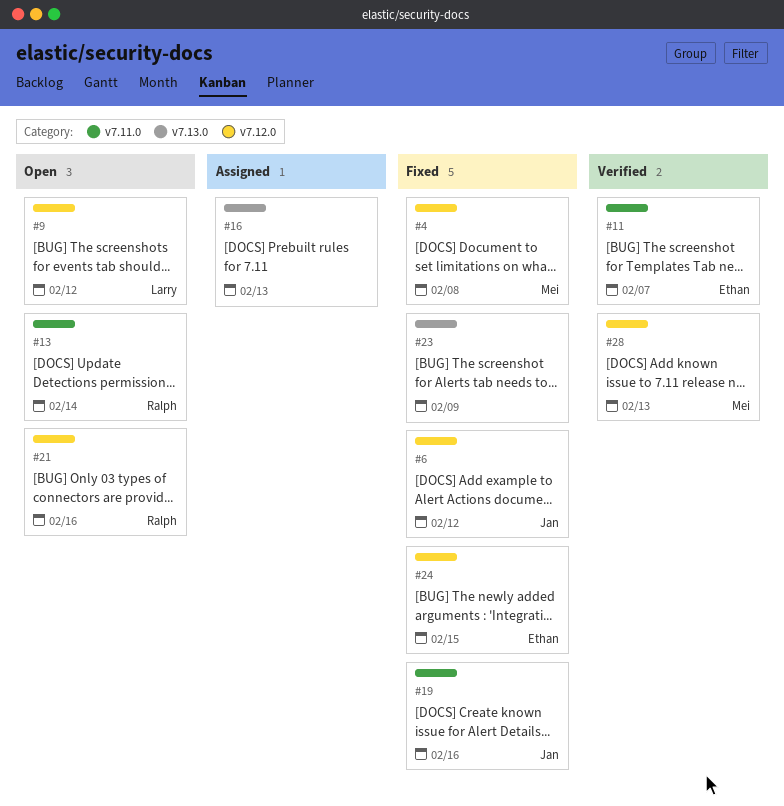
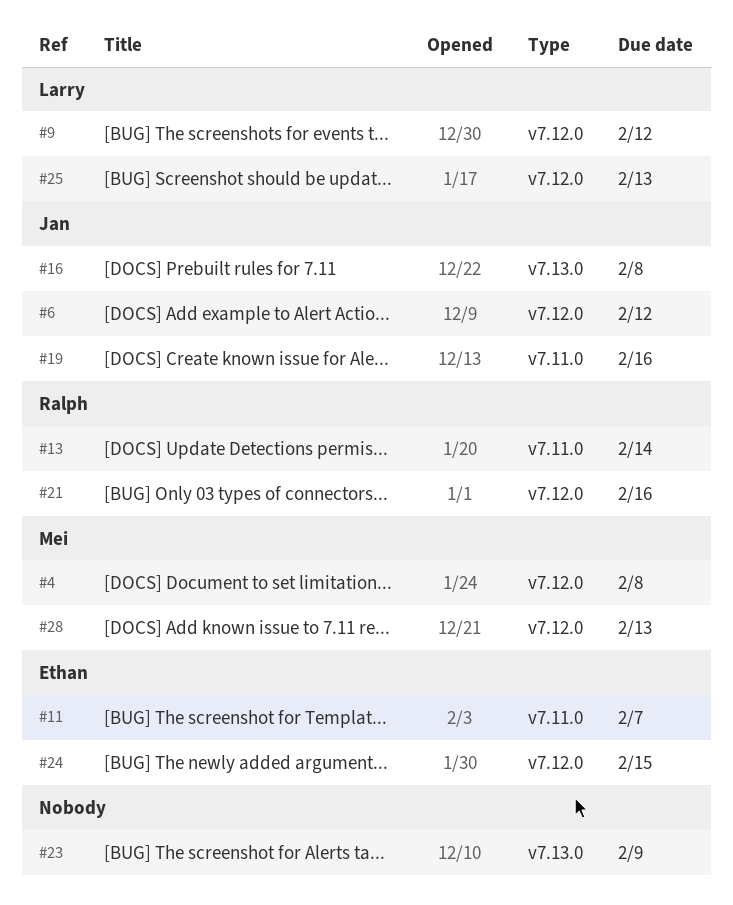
#16, owner: none -> Jan
#16, due: Feb 13 -> Feb 8
#25: none -> present

